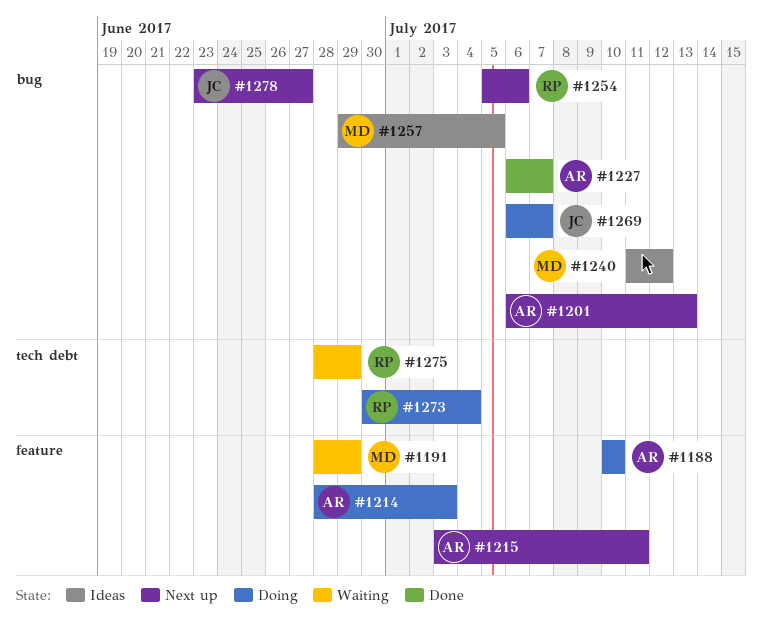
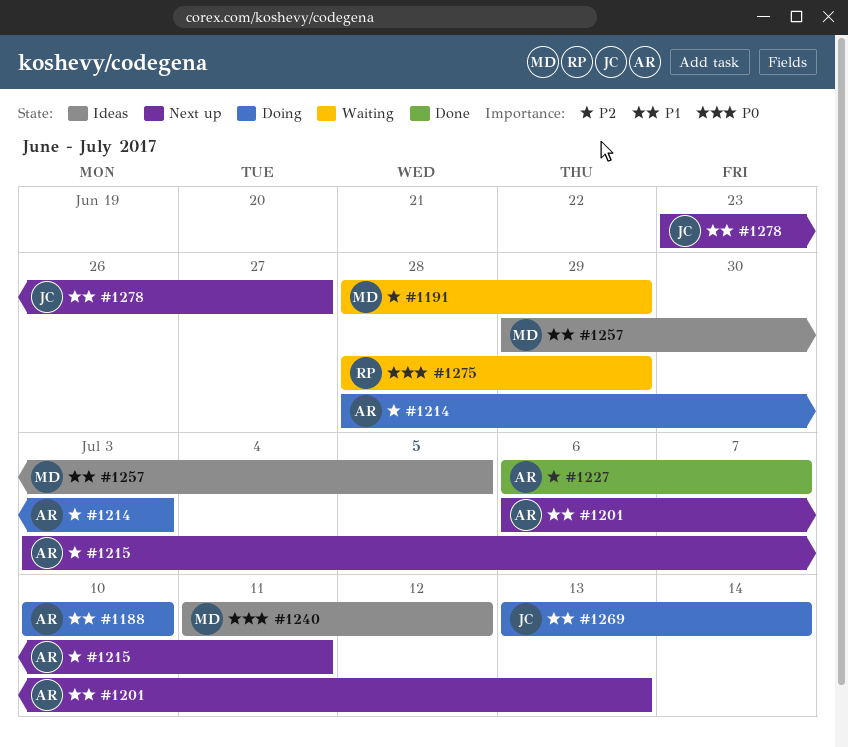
#1254: present -> none
#1269, start: Jul 6 -> Jul 13
#1269, due: Jul 7 -> Jul 14
#1273: present -> none

